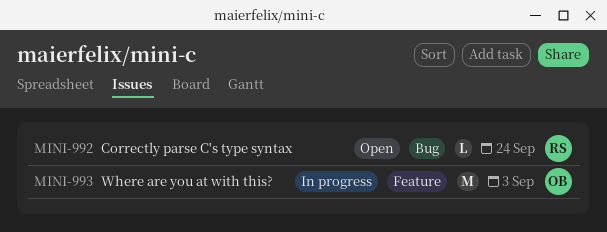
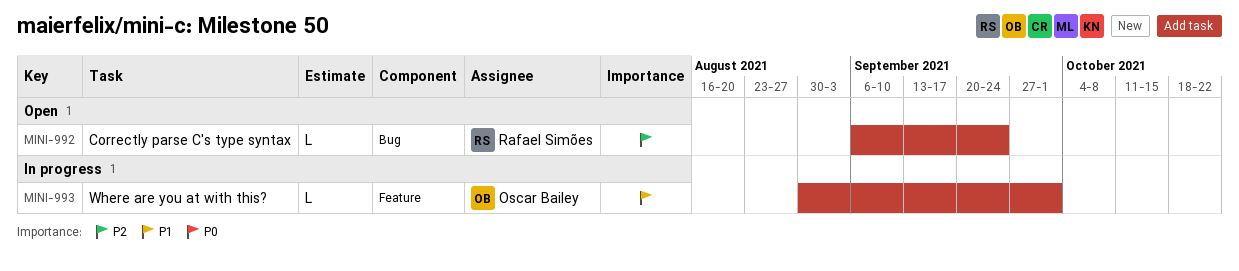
MINI-993, estimate: M -> L
MINI-993, due: Sep 3 -> Oct 1

